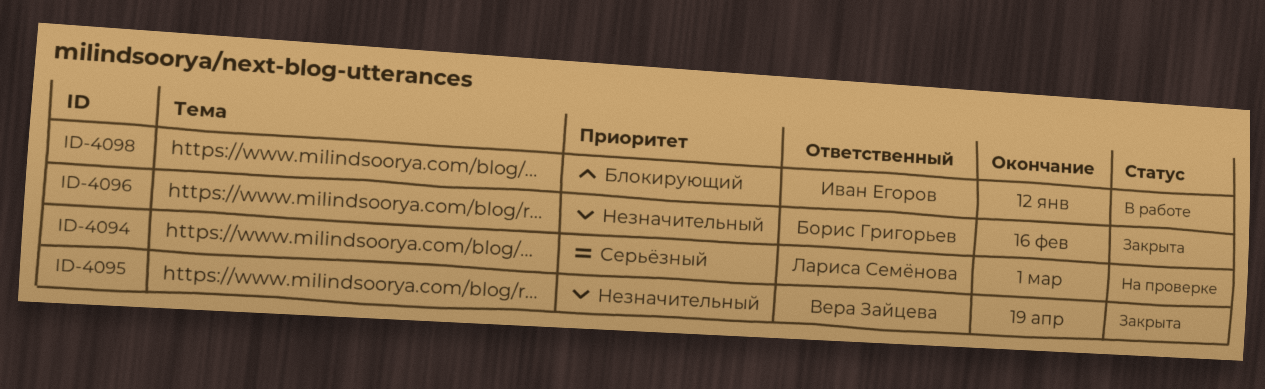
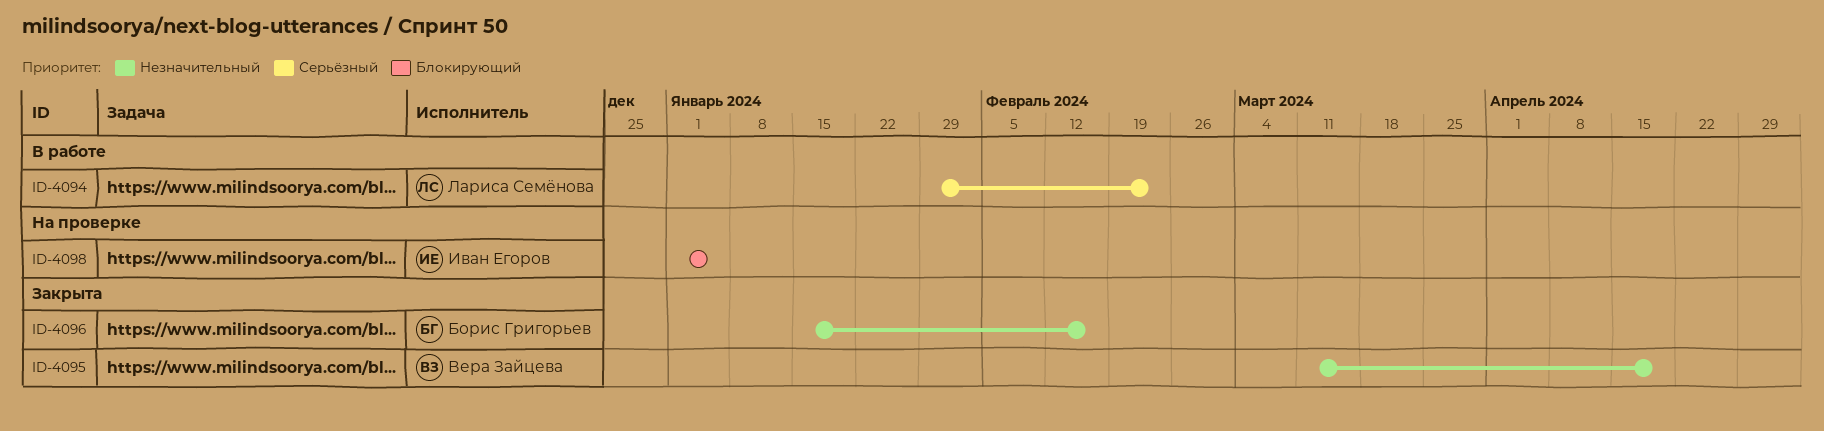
ID-4094, status: На проверке -> В работе
ID-4094, due: Mar 1 -> Feb 23
ID-4098, status: В работе -> На проверке
ID-4098, due: Jan 12 -> Jan 5

